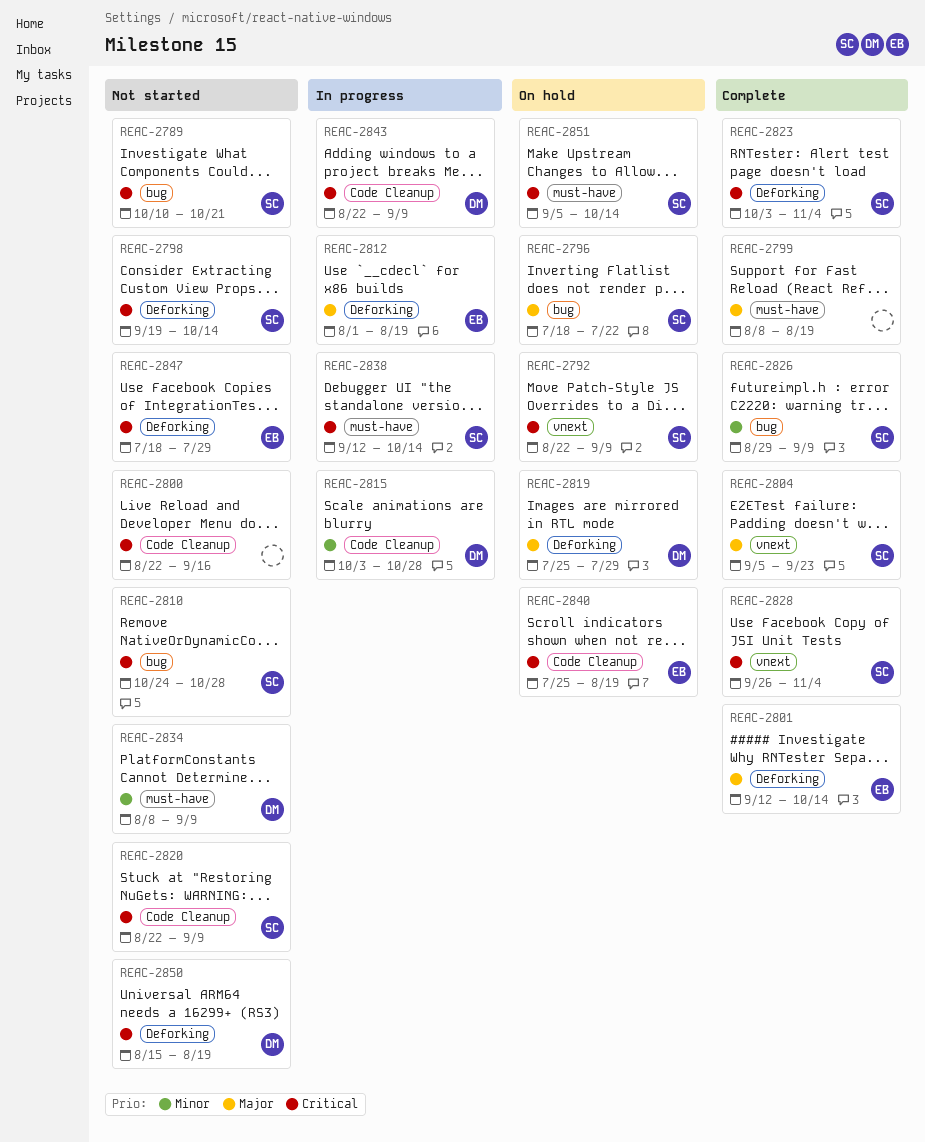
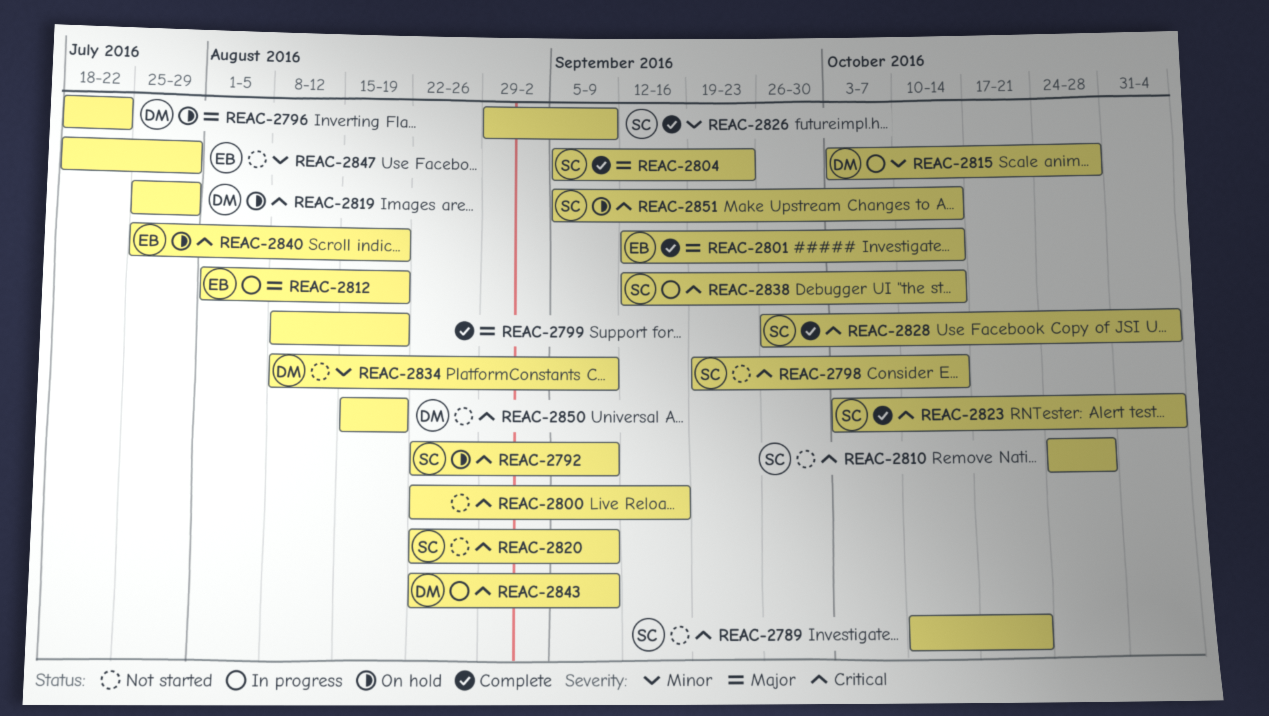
REAC-2796, owner: SC -> DM
REAC-2819, priority: Major -> Critical
REAC-2847, priority: Critical -> Minor

